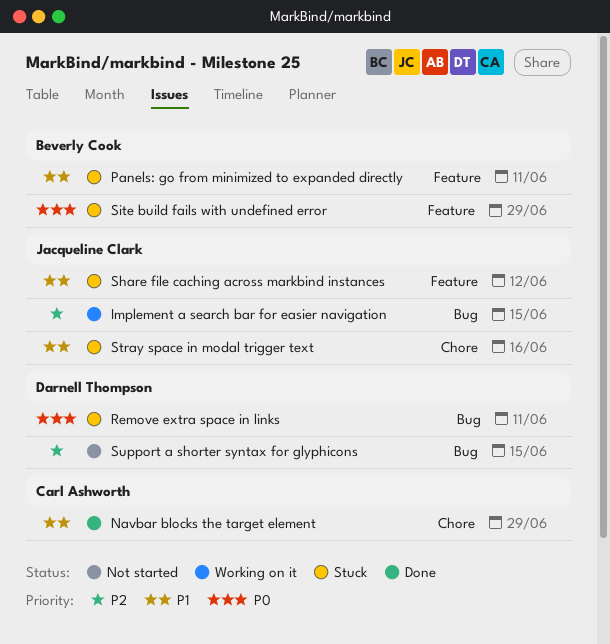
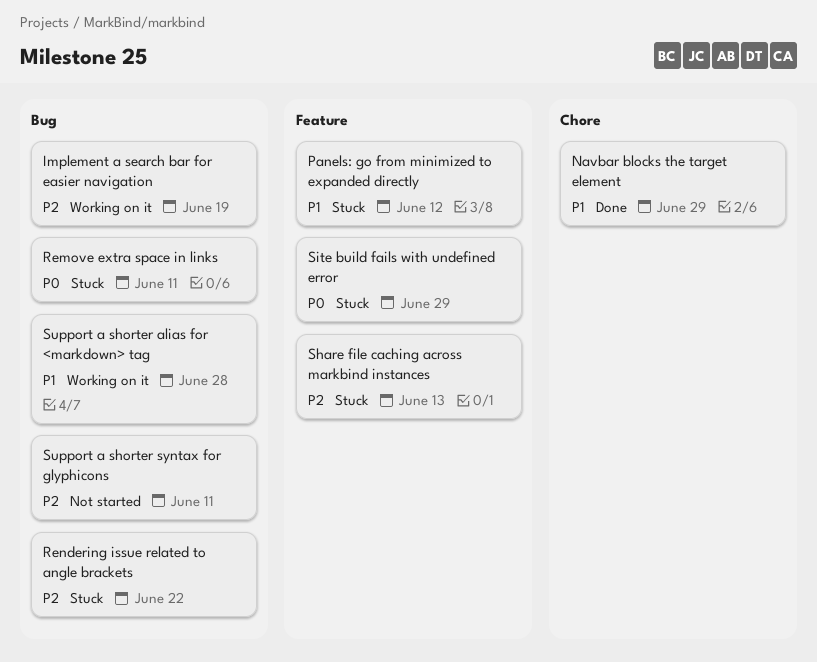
Implement a search bar for easier navigation, due: Jun 15 -> Jun 19
Panels: go from minimized to expanded directly, due: Jun 11 -> Jun 12
Rendering issue related to angle brackets: none -> present
Share file caching across markbind instances, priority: P1 -> P2
Share file caching across markbind instances, due: Jun 12 -> Jun 13
Stray space in modal trigger text: present -> none
Support a shorter alias for <markdown> tag: none -> present
Support a shorter syntax for glyphicons, due: Jun 15 -> Jun 11

